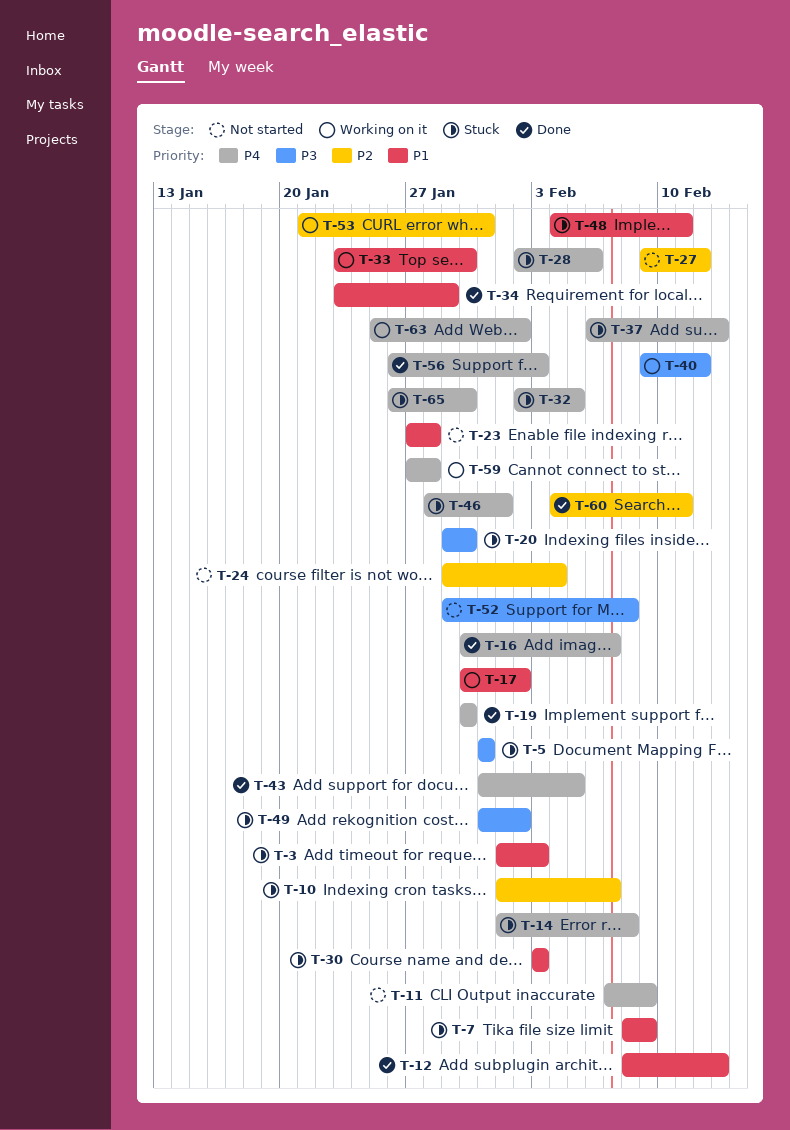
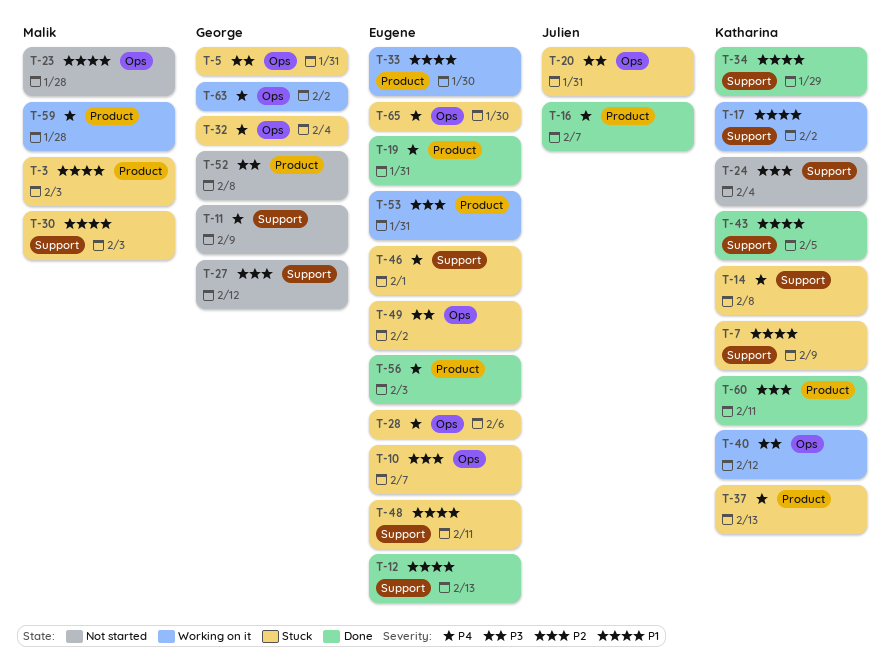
T-19, due: Jan 30 -> Jan 31
T-20, due: Jan 30 -> Jan 31
T-32, due: Feb 5 -> Feb 4
T-43, priority: P4 -> P1

